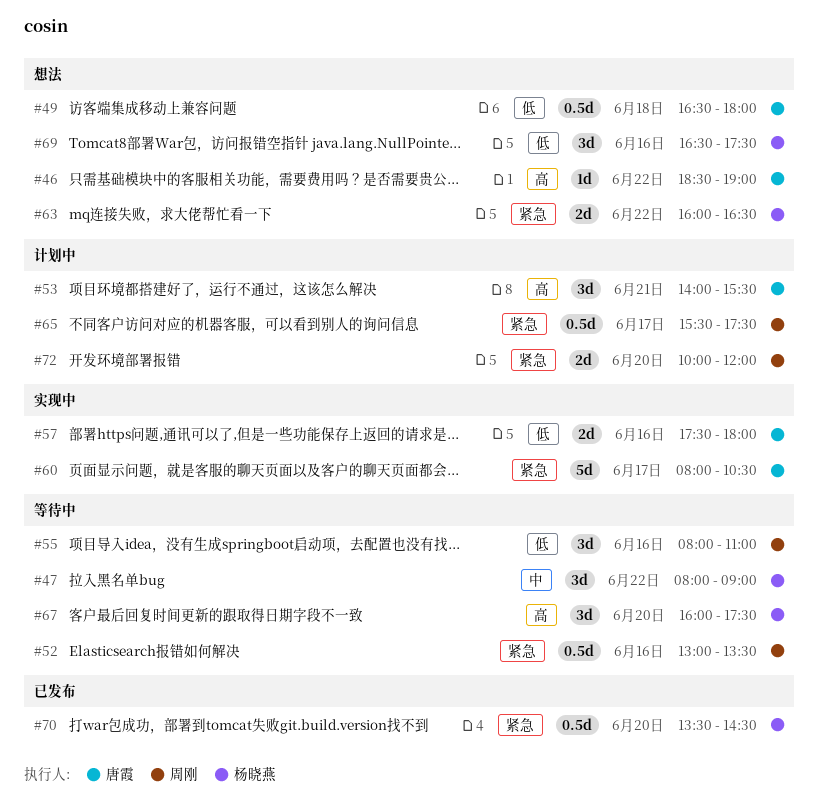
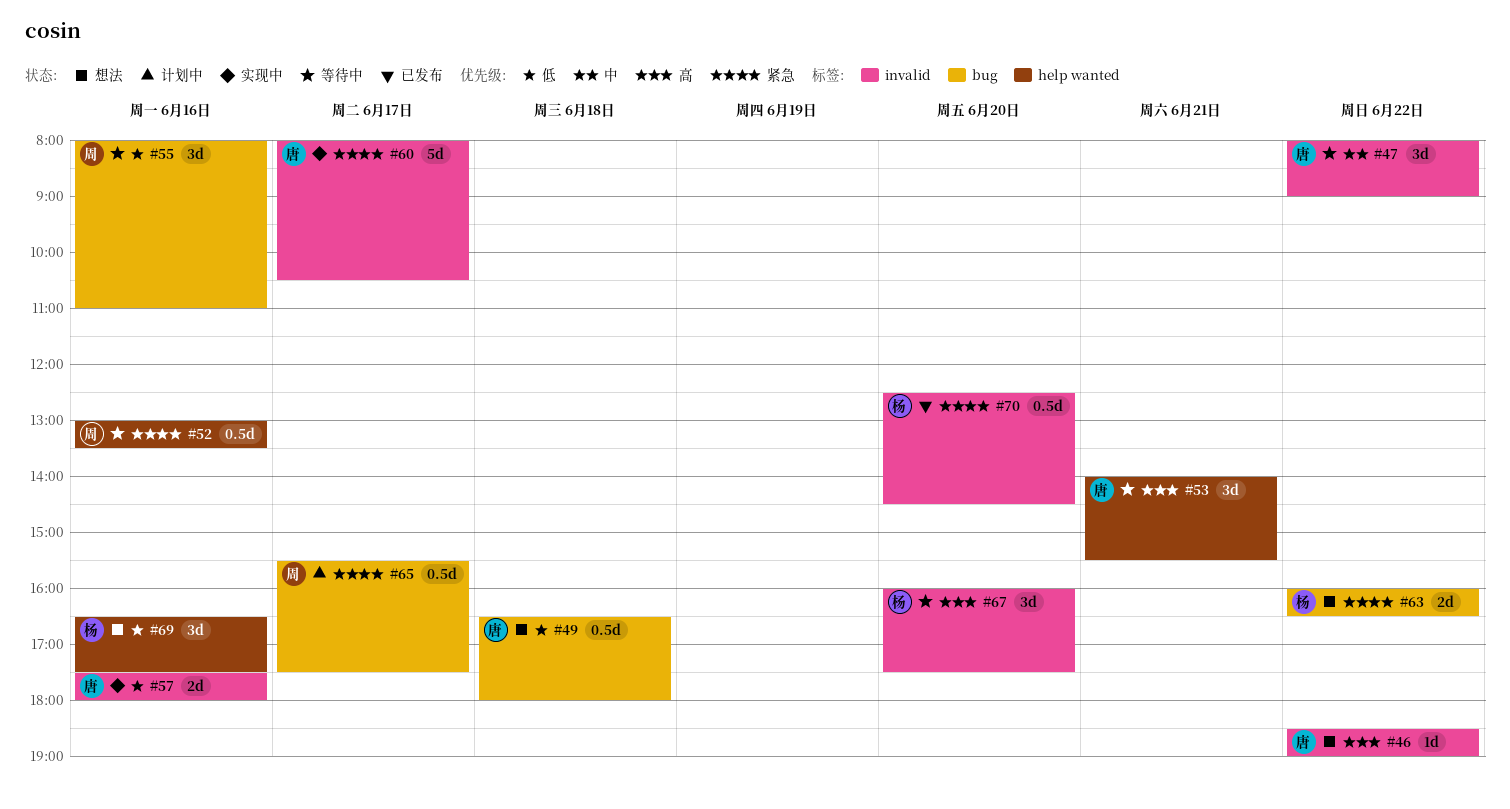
#47, owner: 杨晓燕 -> 唐霞
#53, status: 计划中 -> 等待中
#70, begins: 13:30 -> 12:30
#72: present -> none

